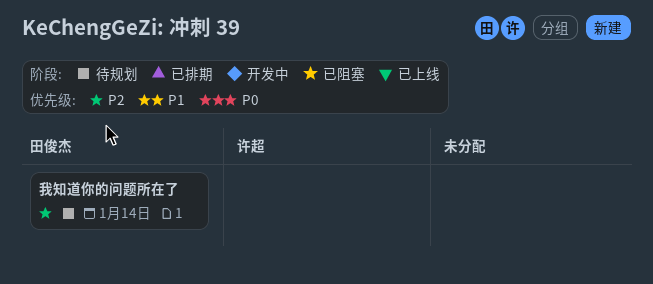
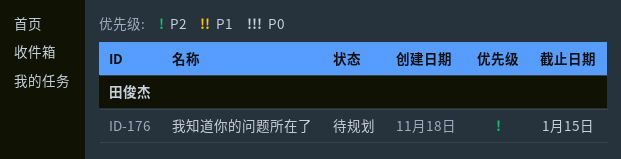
我知道你的问题所在了, due: Jan 14 -> Jan 15

